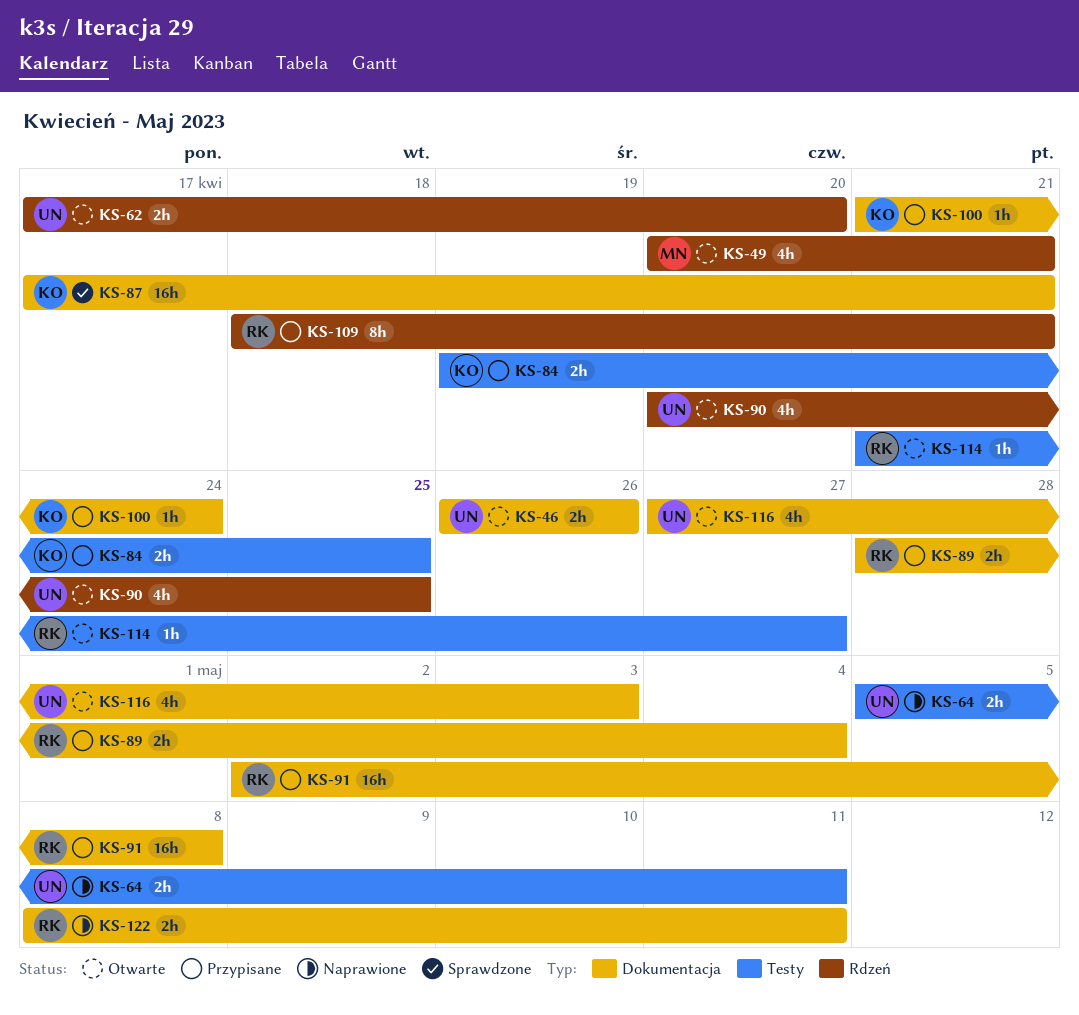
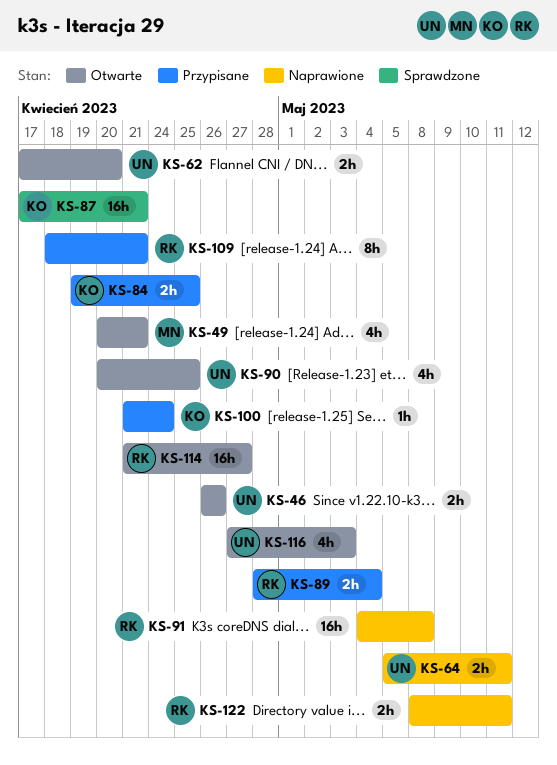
KS-91, status: Przypisane -> Naprawione
KS-91, start: May 2 -> May 4
KS-114, estimate: 1h -> 16h

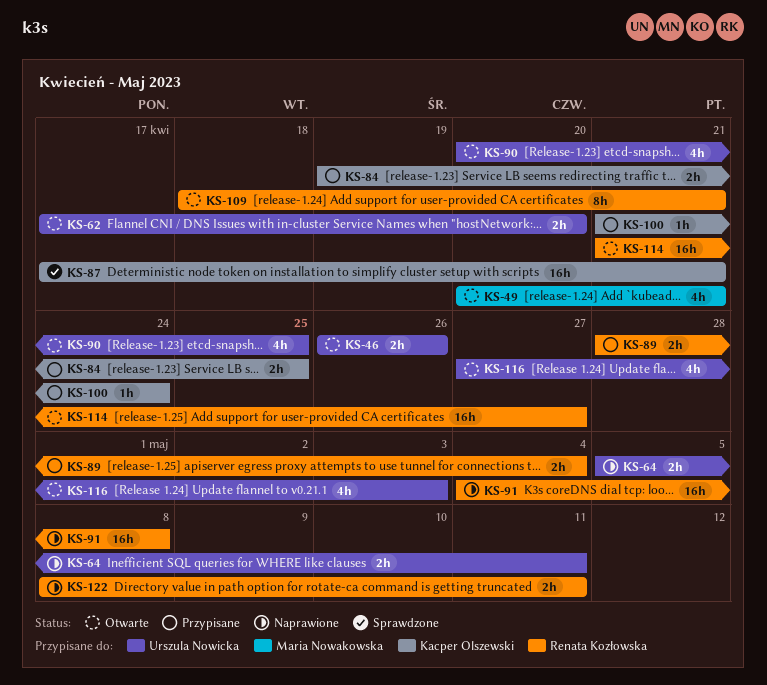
KS-109, status: Przypisane -> Otwarte

